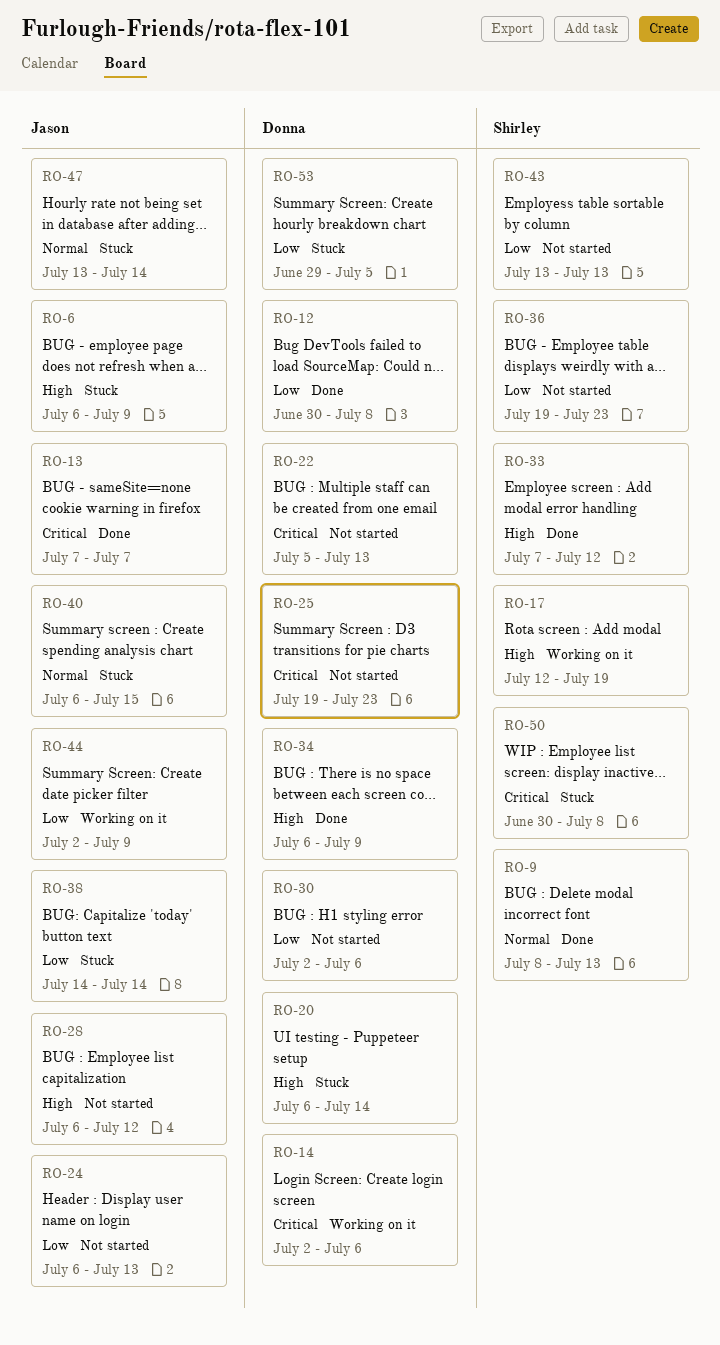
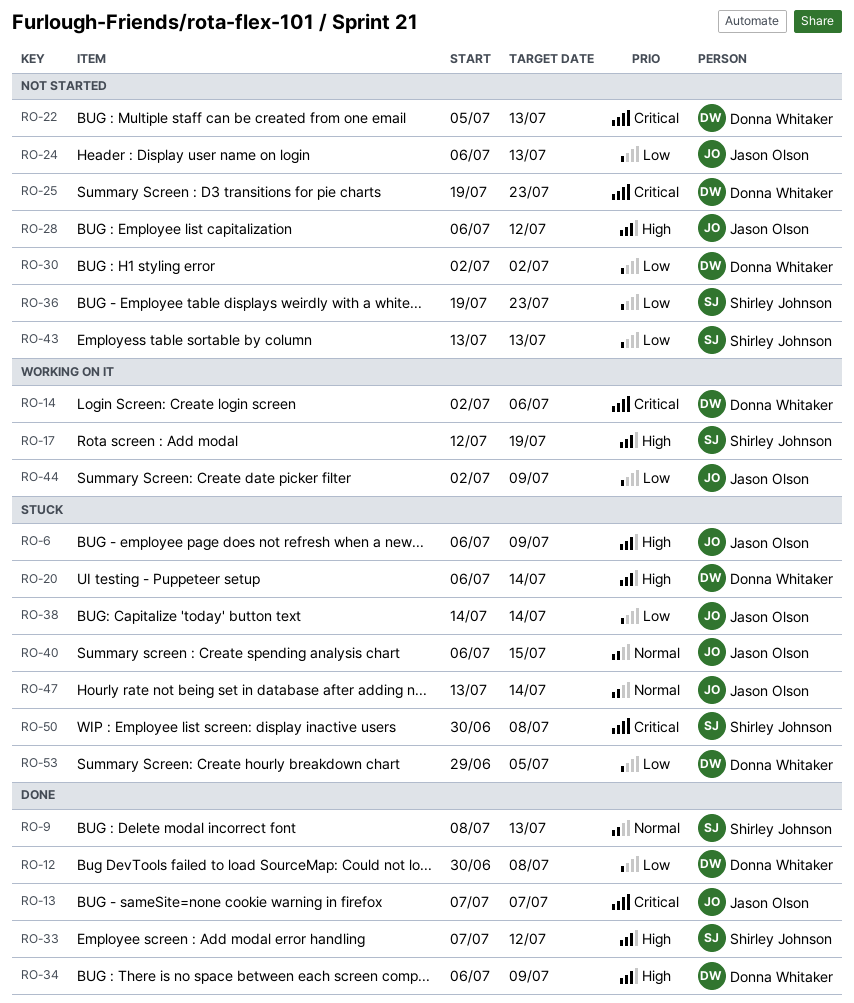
RO-30, due: Jul 6 -> Jul 2

